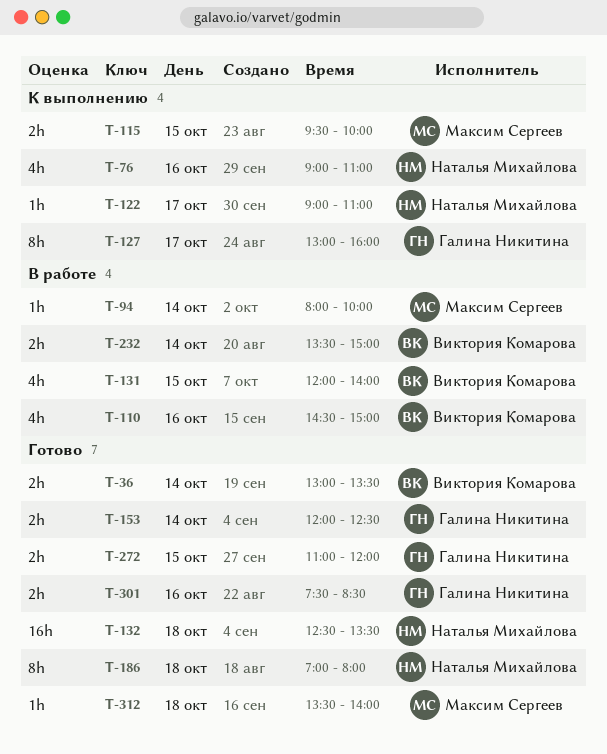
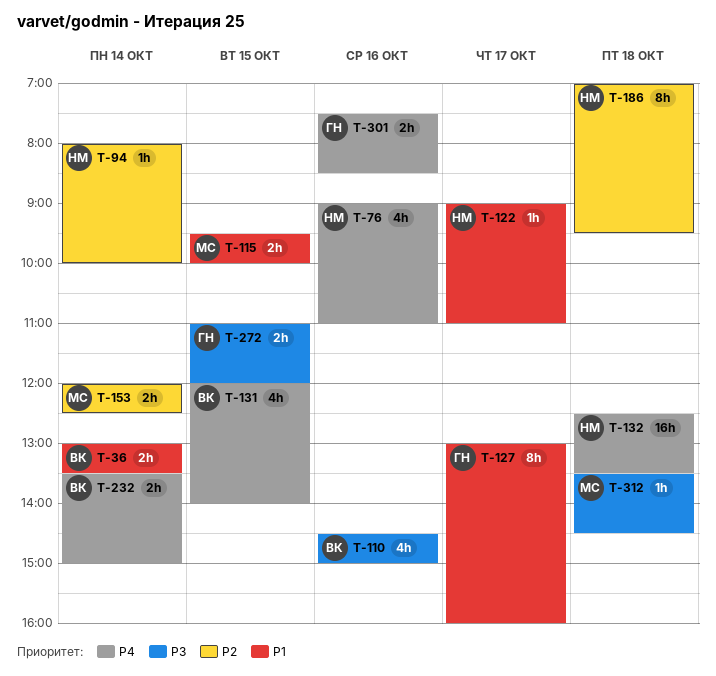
T-94, owner: Максим Сергеев -> Наталья Михайлова
T-153, owner: Галина Никитина -> Максим Сергеев
T-186, ends: 08:00 -> 09:30
T-312, ends: 14:00 -> 14:30

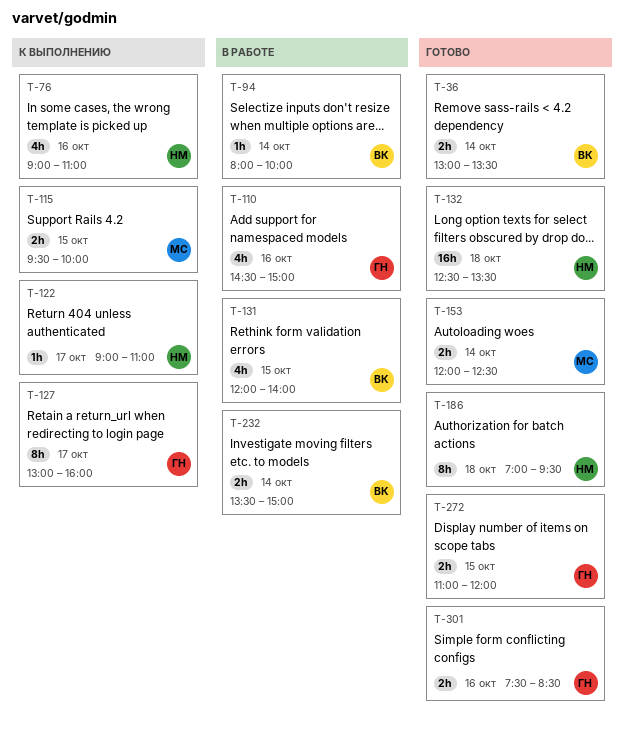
T-94, owner: НМ -> ВК
T-110, owner: ВК -> ГН
T-312: present -> none

